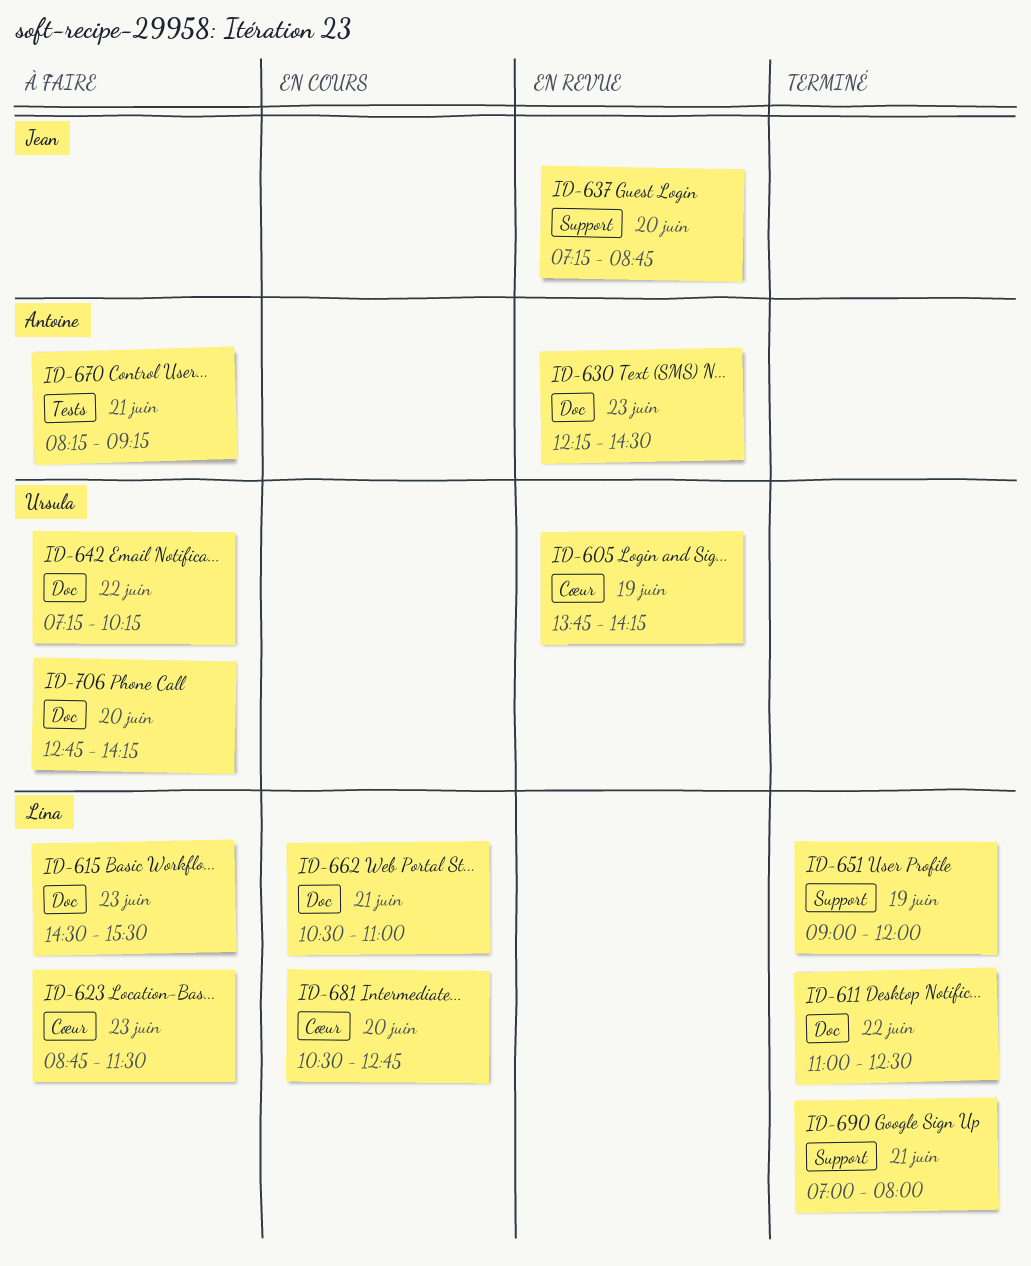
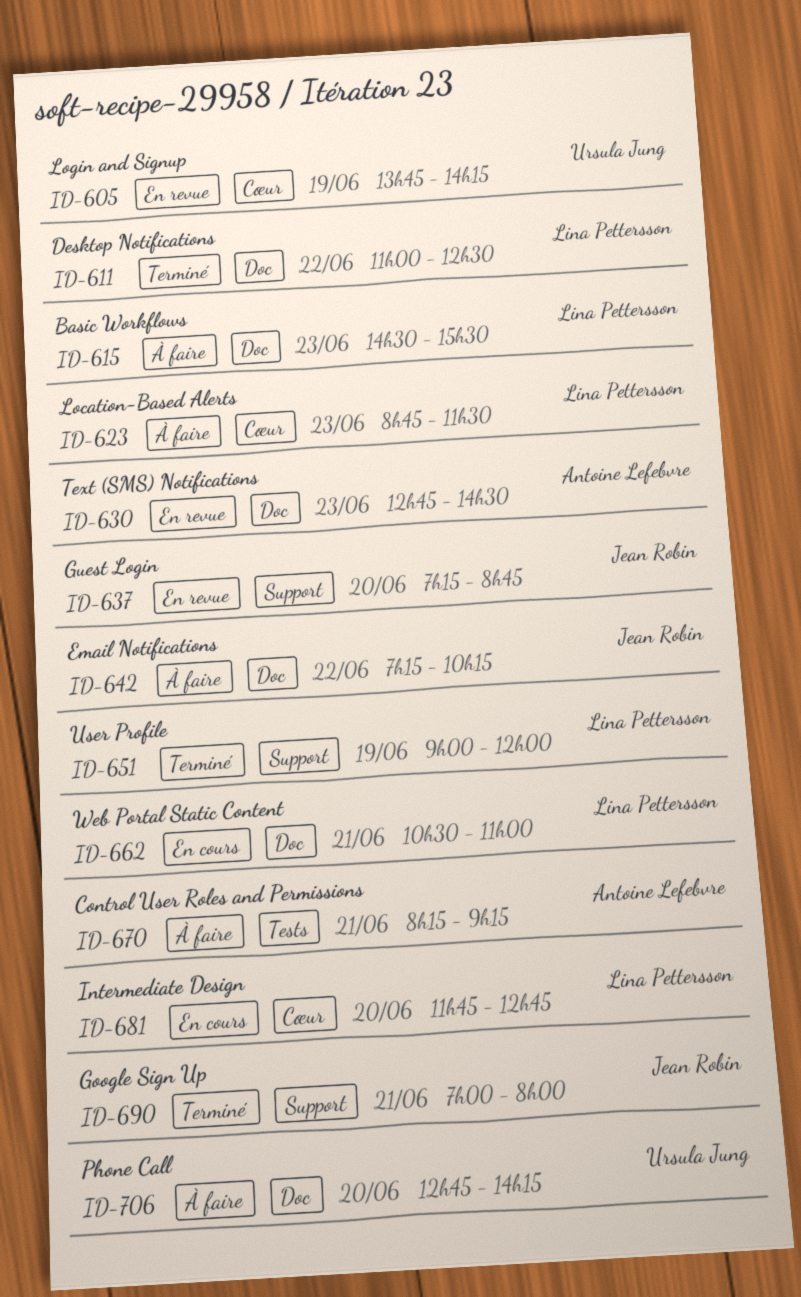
ID-630, begins: 12:15 -> 12:45
ID-642, owner: Ursula Jung -> Jean Robin
ID-681, begins: 10:30 -> 11:45
ID-690, owner: Lina Pettersson -> Jean Robin

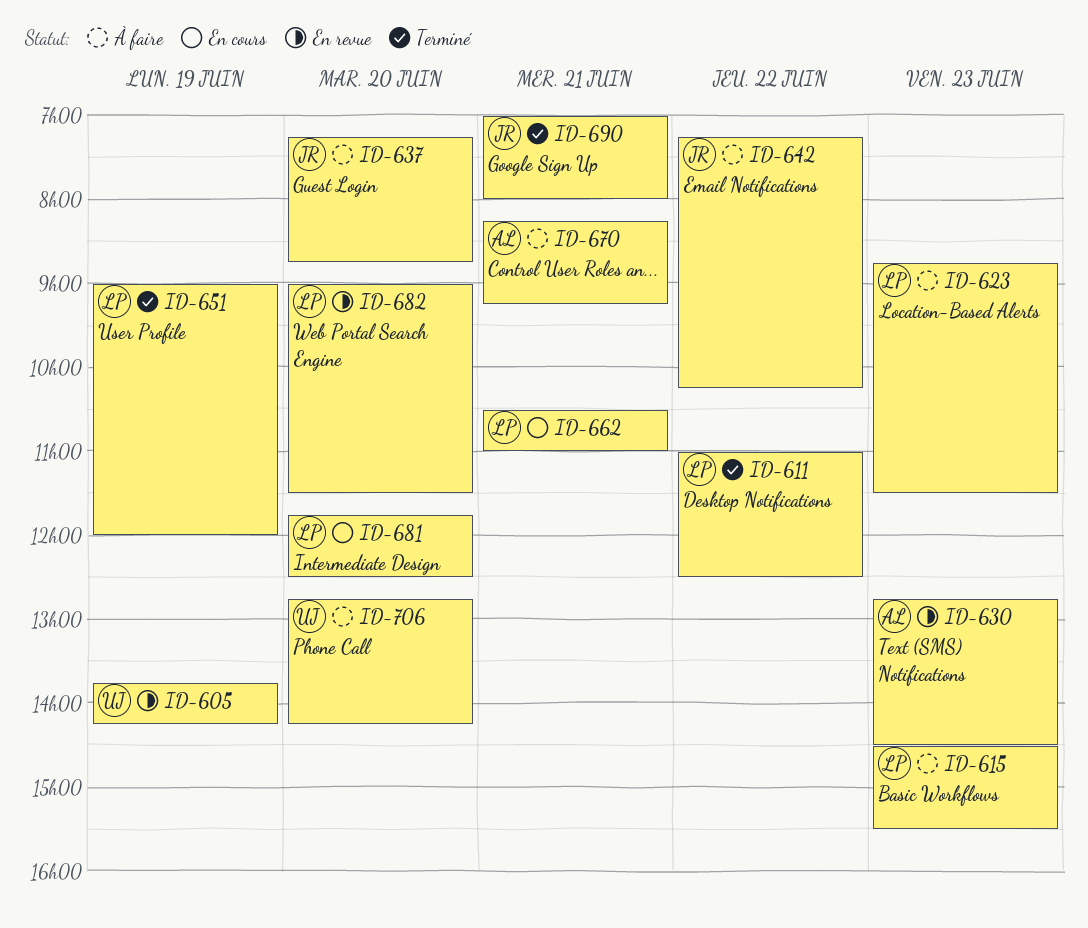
ID-637, status: En revue -> À faire
ID-681, ends: 12:45 -> 12:30
ID-682: none -> present

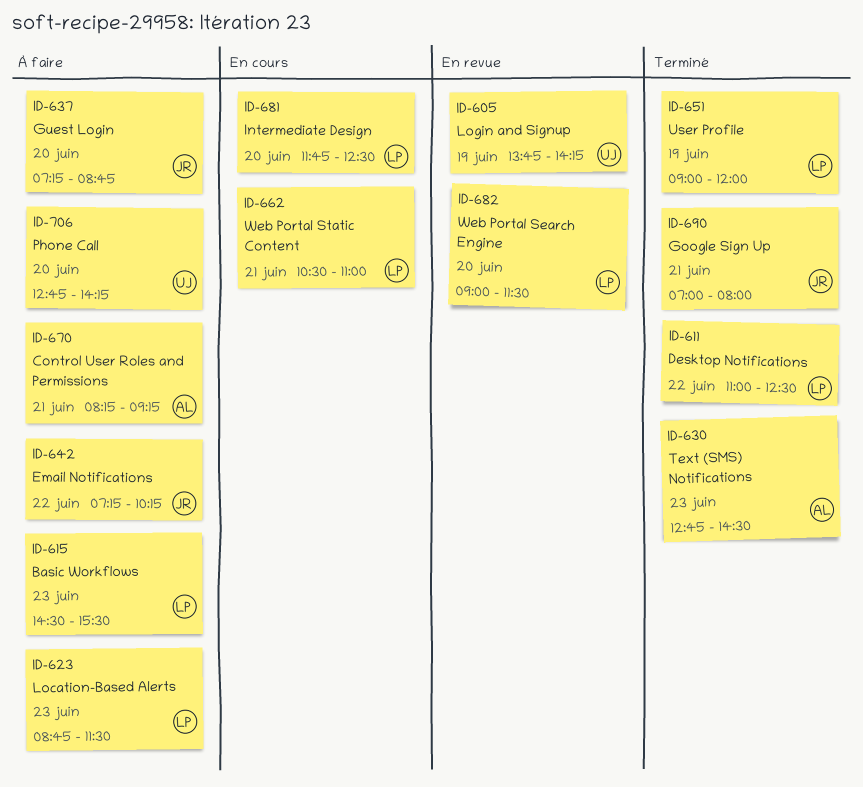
ID-630, status: En revue -> Terminé

